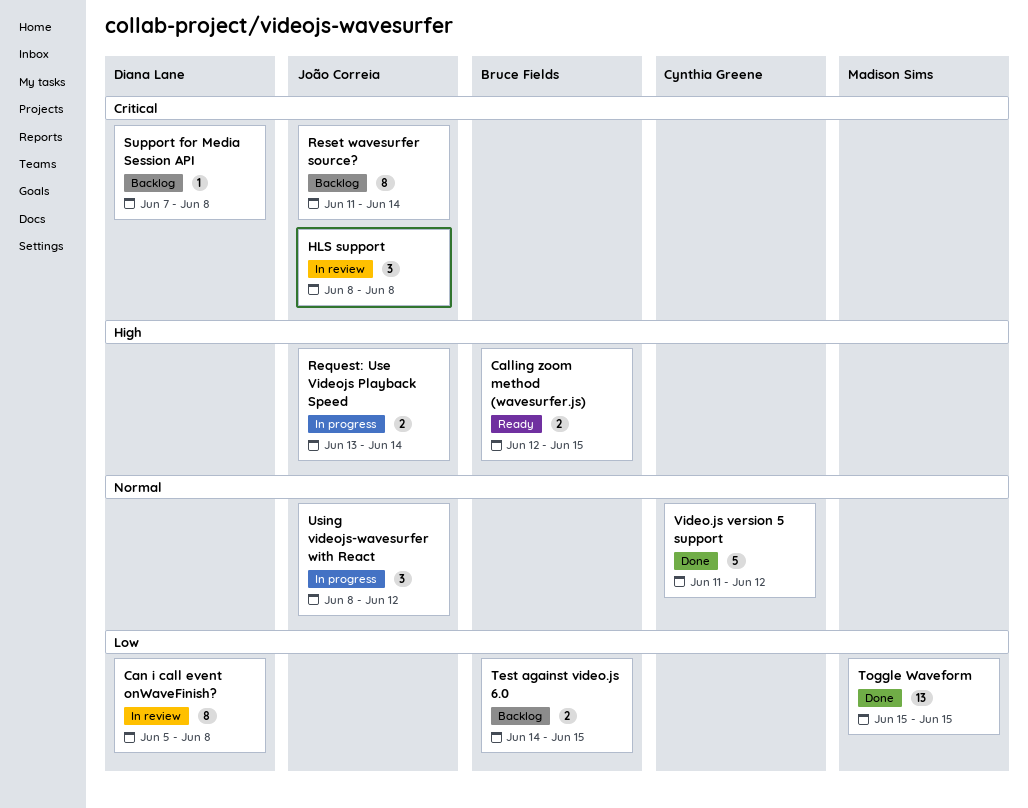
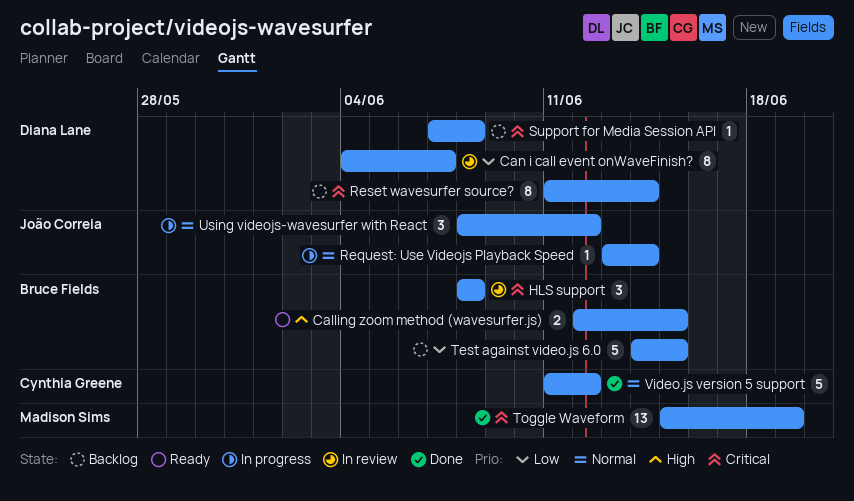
Can i call event onWaveFinish?, start: Jun 5 -> Jun 4
Can i call event onWaveFinish?, due: Jun 8 -> Jun 7
HLS support, owner: João Correia -> Bruce Fields
Request: Use Videojs Playback Speed, priority: High -> Normal
Request: Use Videojs Playback Speed, estimate: 2 -> 1
Reset wavesurfer source?, owner: João Correia -> Diana Lane
Test against video.js 6.0, estimate: 2 -> 5
Toggle Waveform, priority: Low -> Critical
Toggle Waveform, due: Jun 15 -> Jun 19

